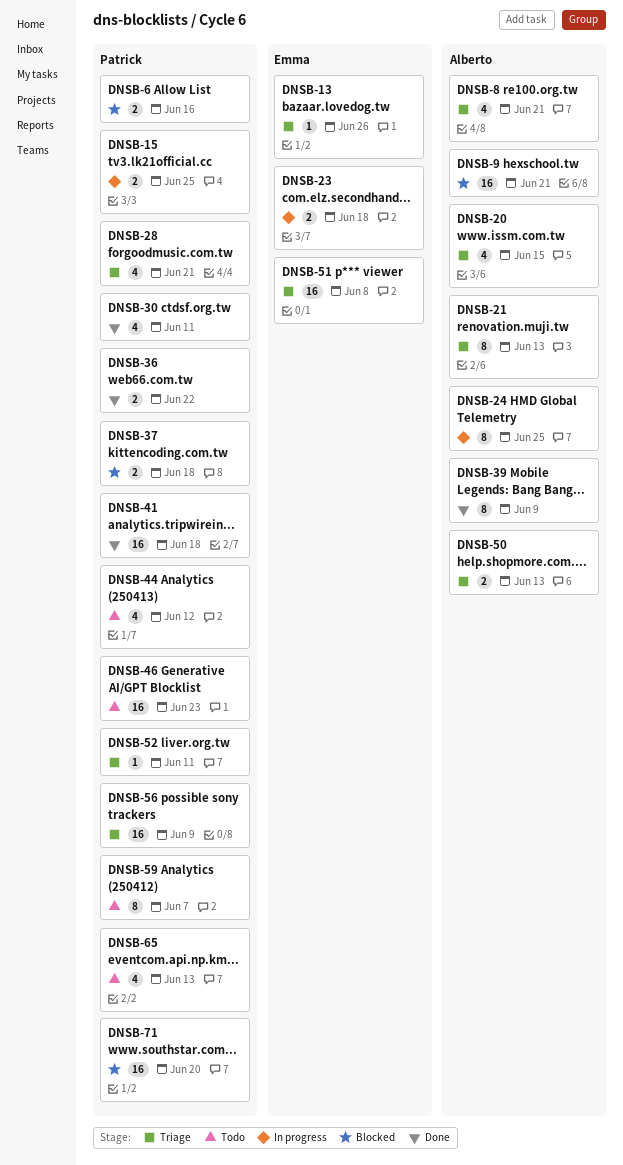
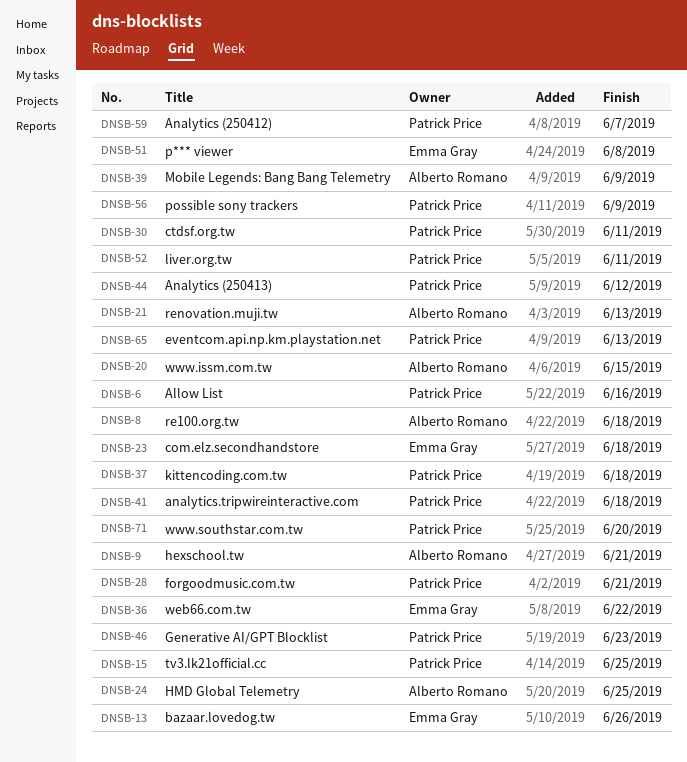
DNSB-8, due: Jun 21 -> Jun 18
DNSB-36, owner: Patrick Price -> Emma Gray
DNSB-50: present -> none

